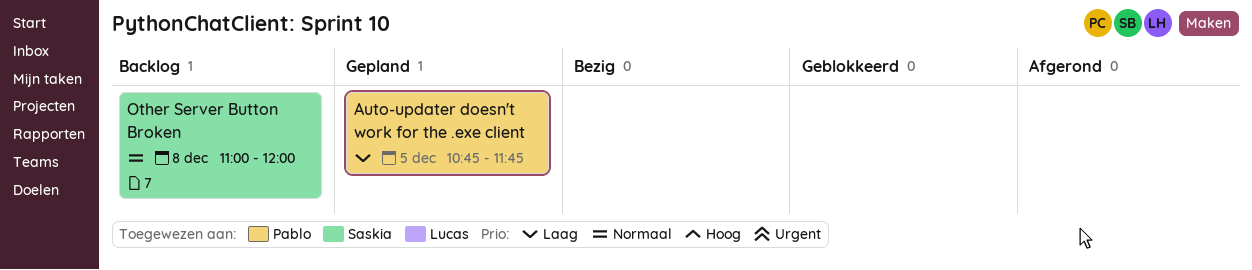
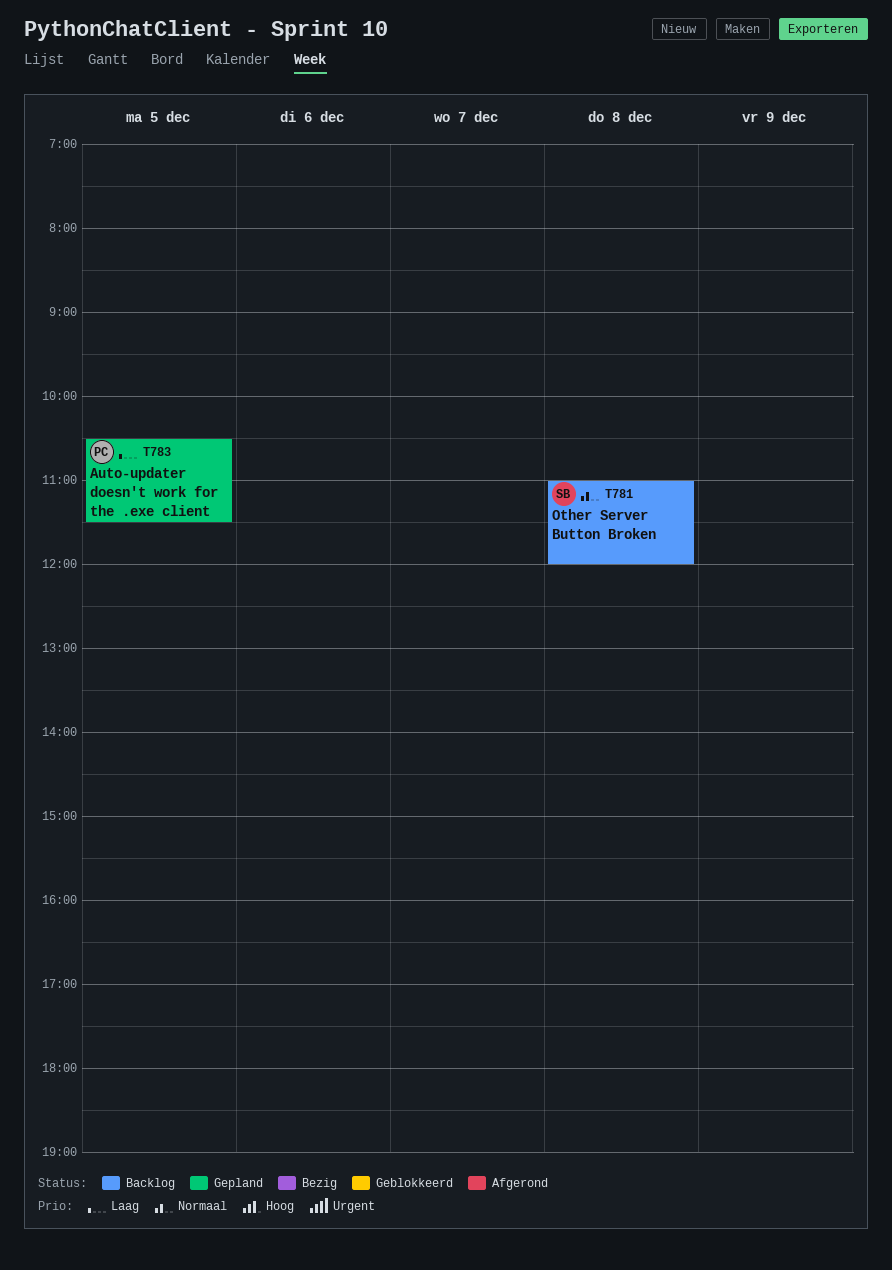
Auto-updater doesn't work for the .exe client, begins: 10:45 -> 10:30
Auto-updater doesn't work for the .exe client, ends: 11:45 -> 11:30

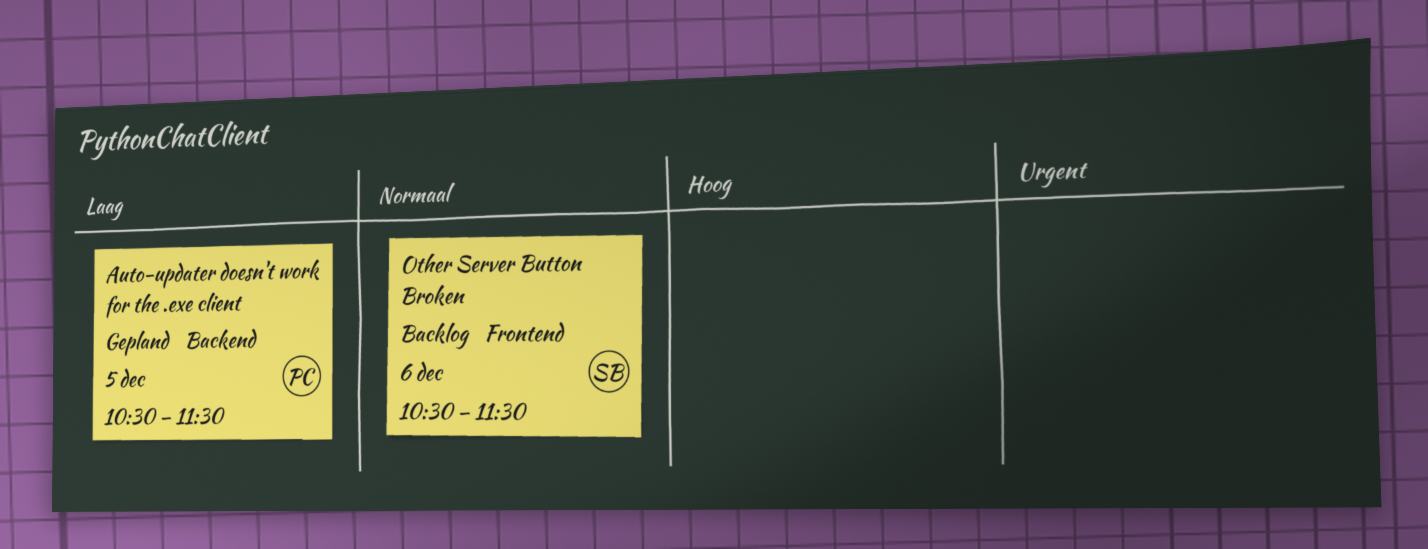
Other Server Button Broken, day: Dec 8 -> Dec 6
Other Server Button Broken, begins: 11:00 -> 10:30
Other Server Button Broken, ends: 12:00 -> 11:30

